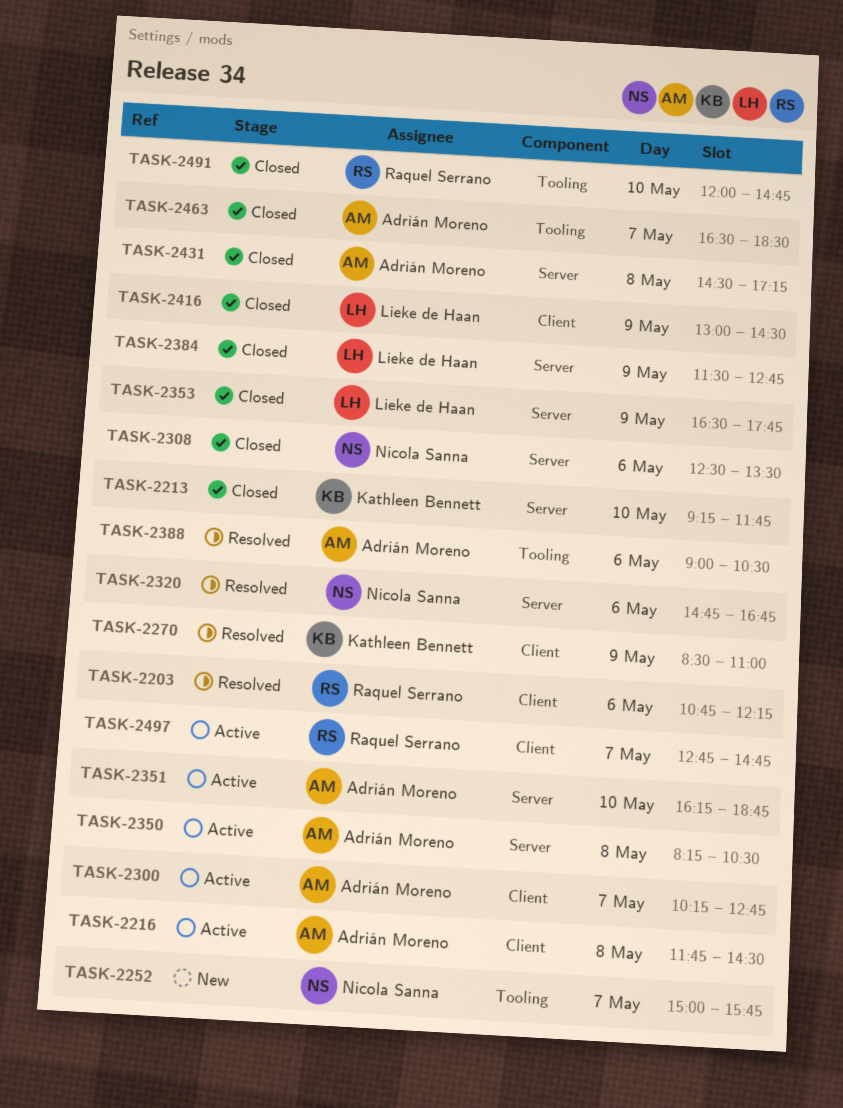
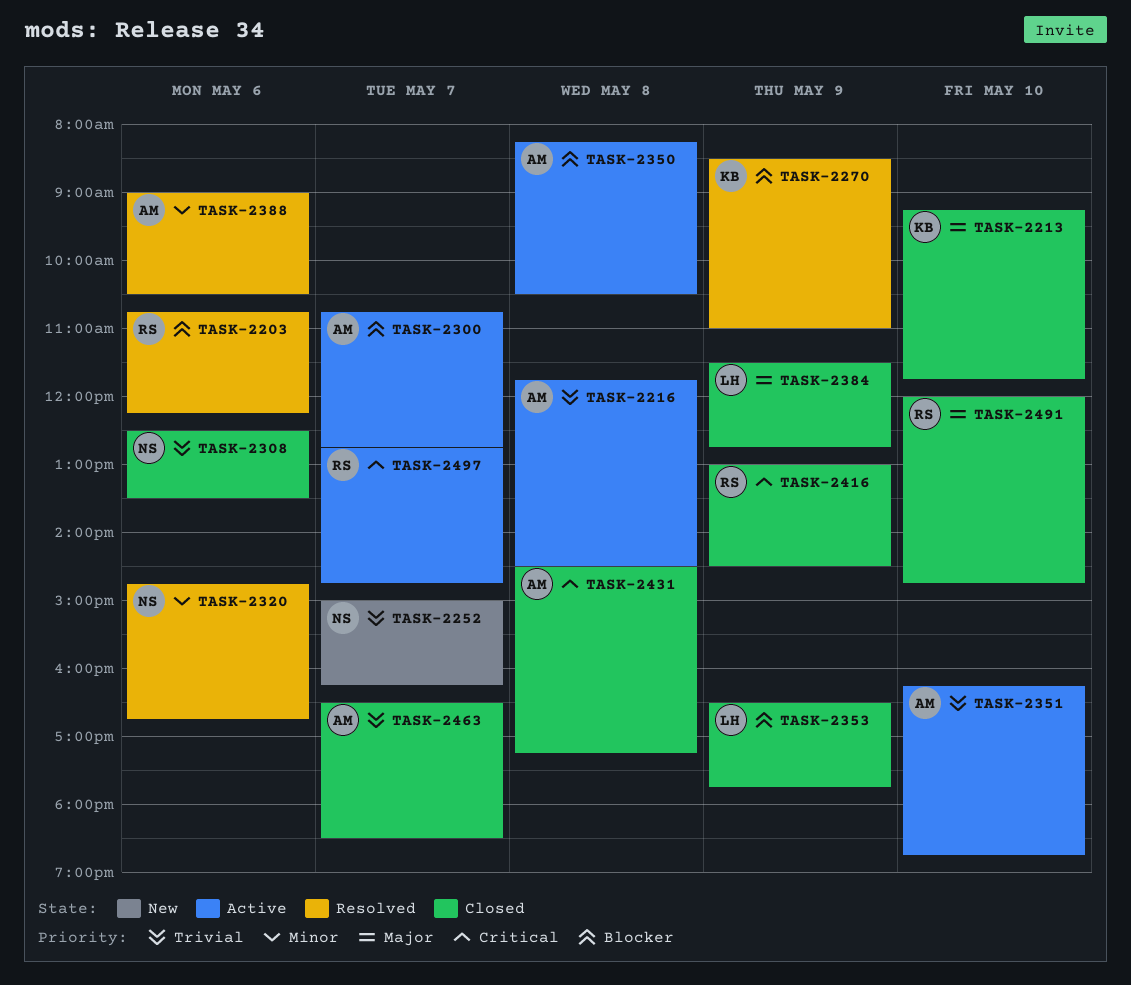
TASK-2252, ends: 15:45 -> 16:15
TASK-2300, begins: 10:15 -> 10:45
TASK-2416, owner: Lieke de Haan -> Raquel Serrano

